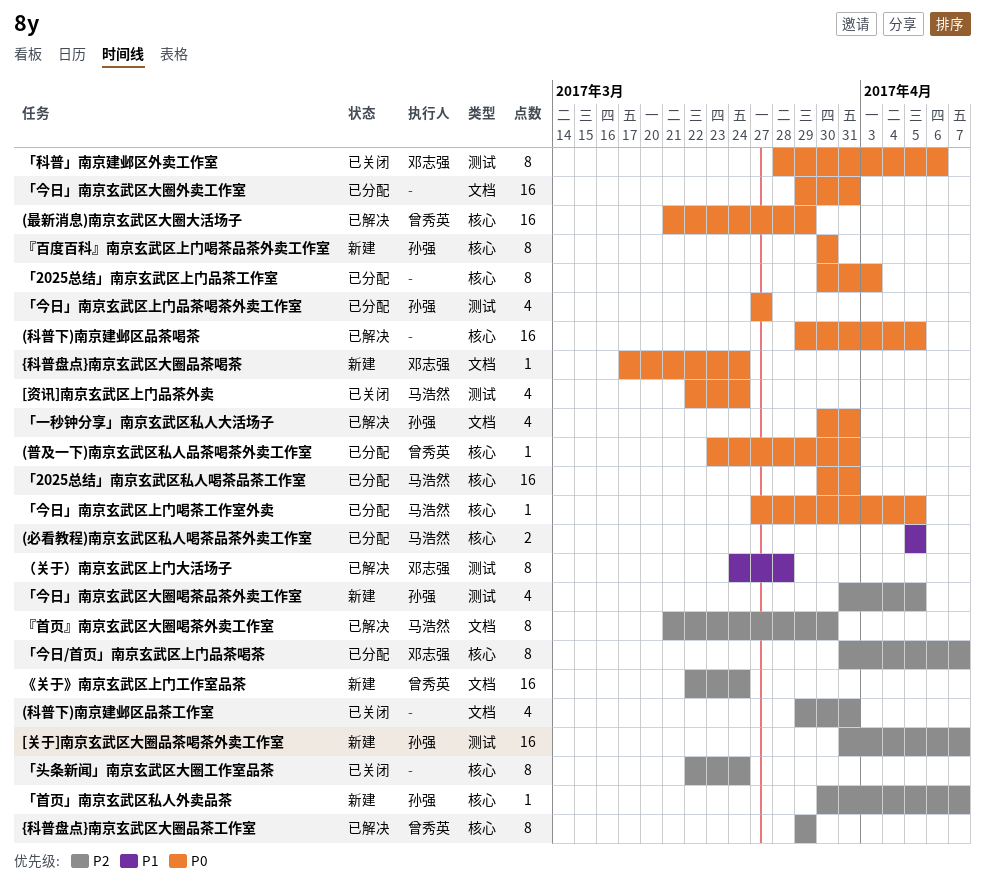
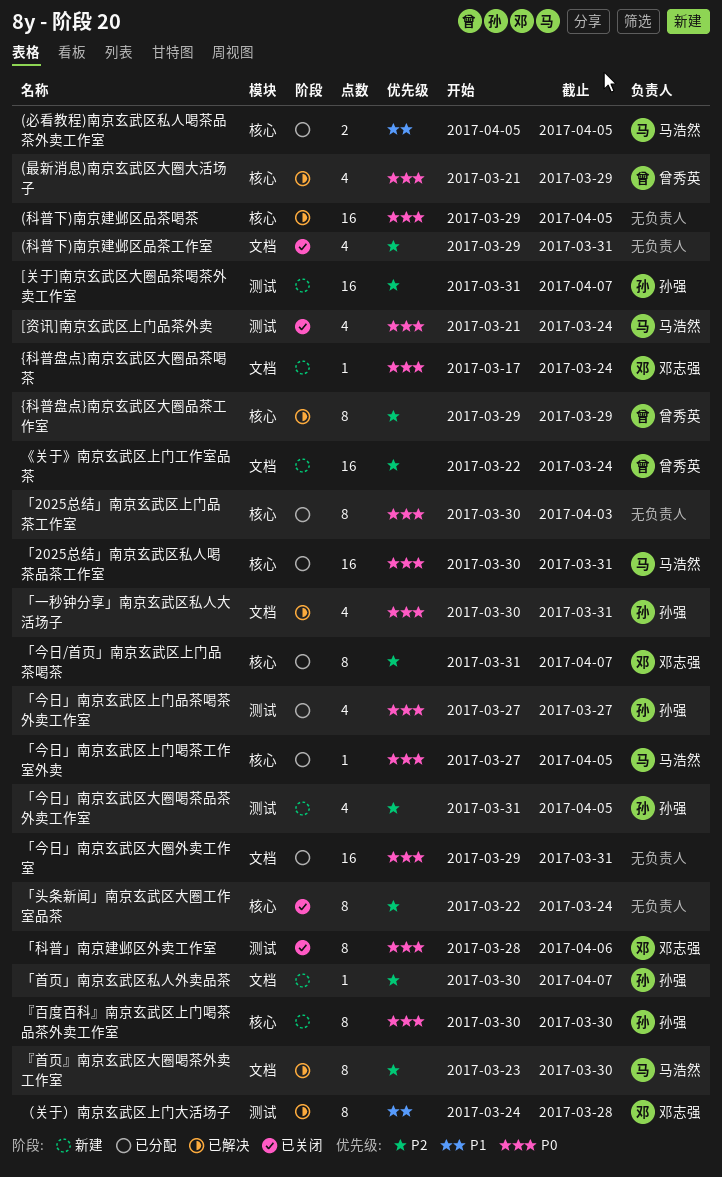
(普及一下)南京玄武区私人品茶喝茶外卖工作室: present -> none
(最新消息)南京玄武区大圈大活场子, estimate: 16 -> 4
[资讯]南京玄武区上门品茶外卖, start: Mar 22 -> Mar 21
「首页」南京玄武区私人外卖品茶, label: 核心 -> 文档
『首页』南京玄武区大圈喝茶外卖工作室, start: Mar 21 -> Mar 23

